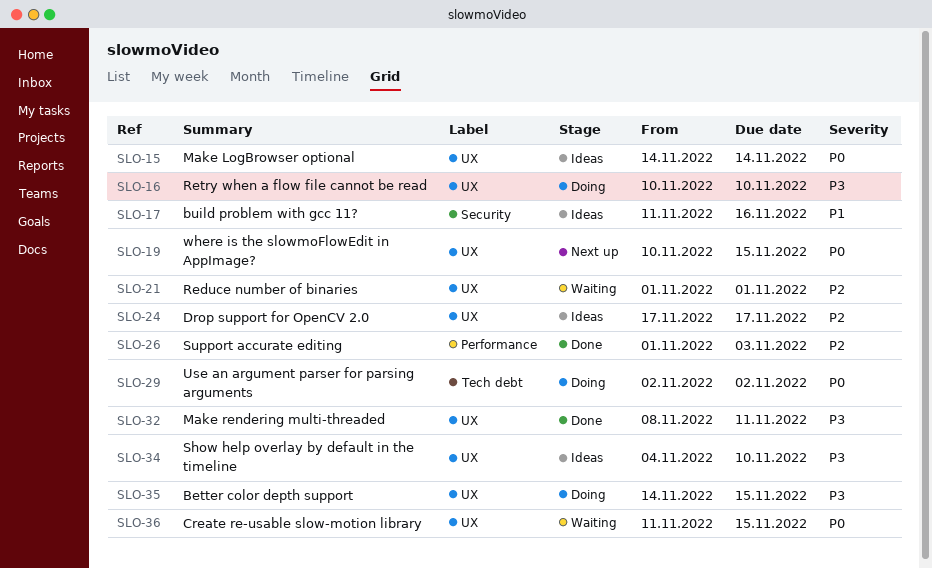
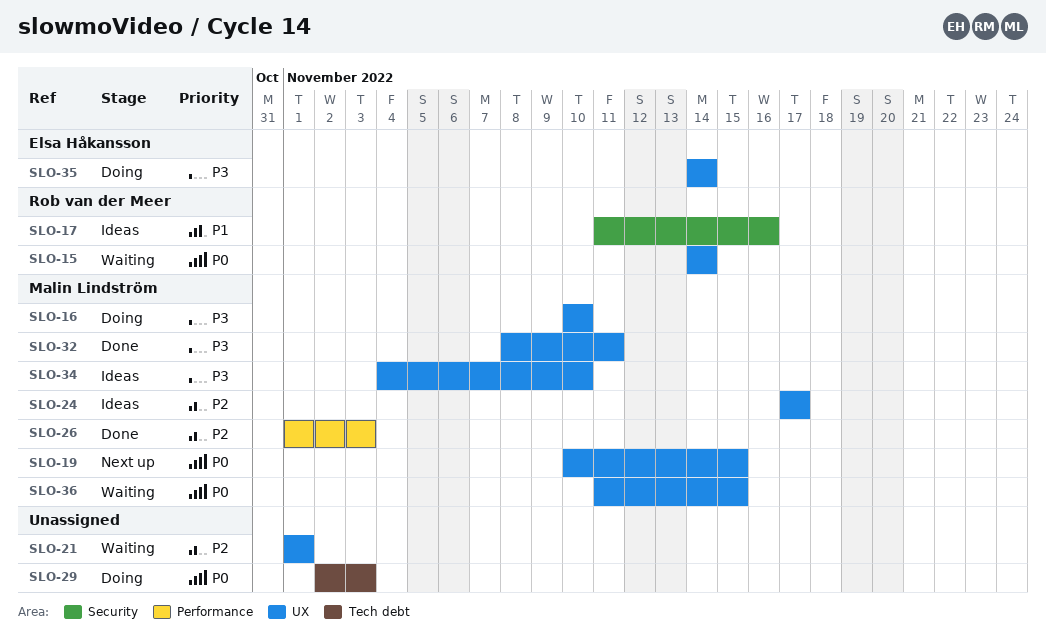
SLO-15, status: Ideas -> Waiting
SLO-29, due: Nov 2 -> Nov 3
SLO-35, due: Nov 15 -> Nov 14

